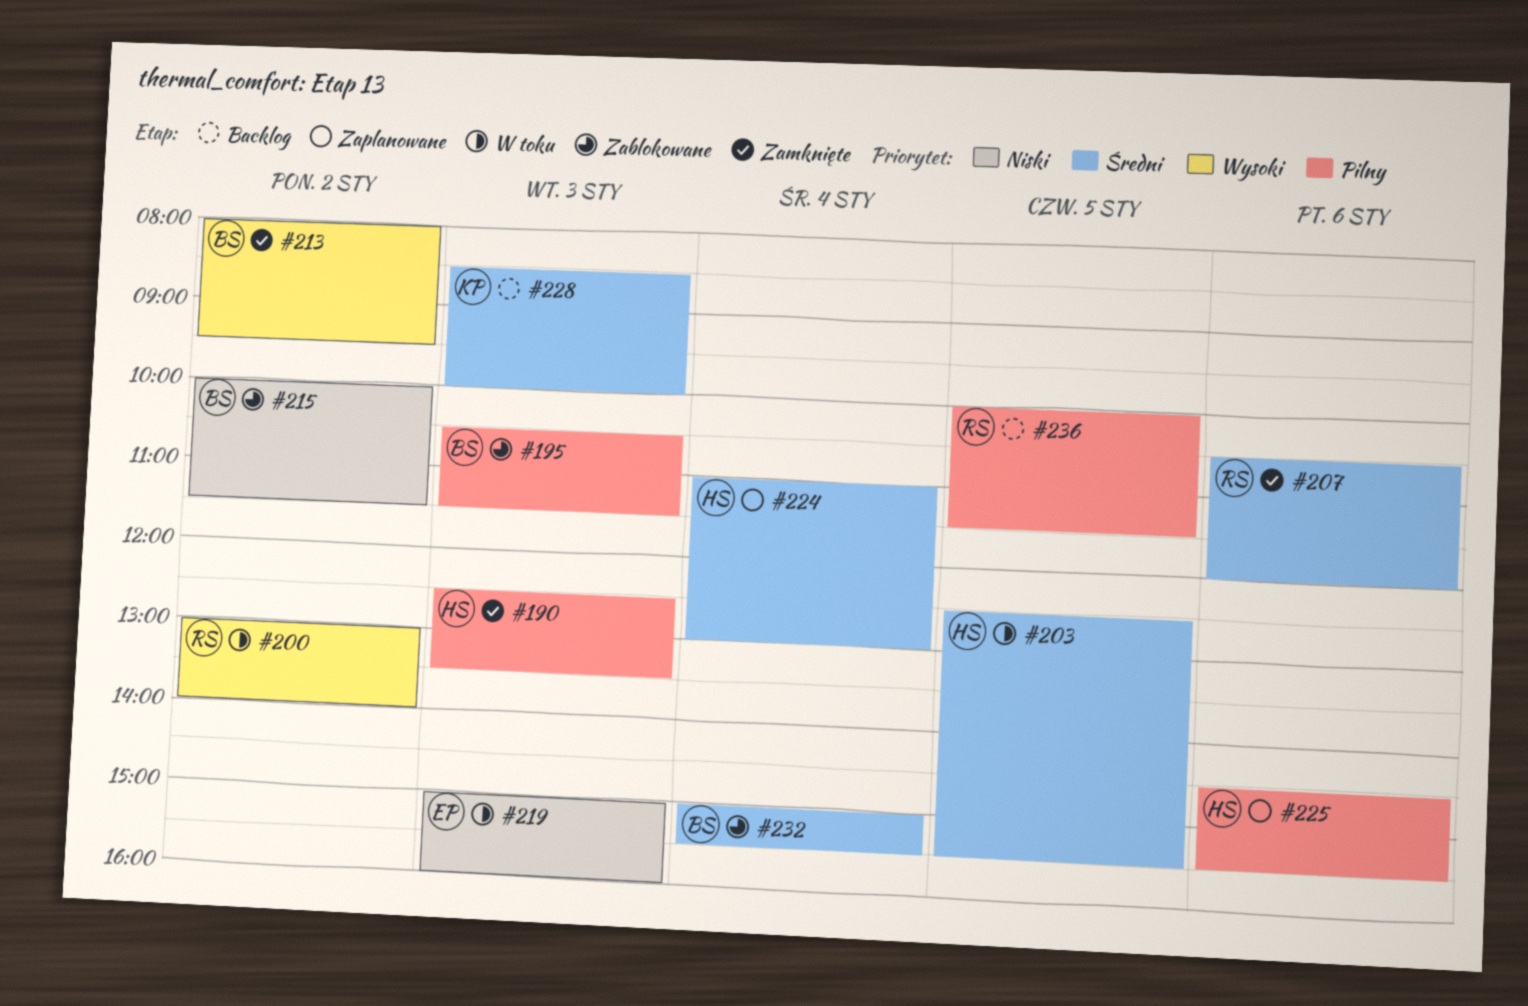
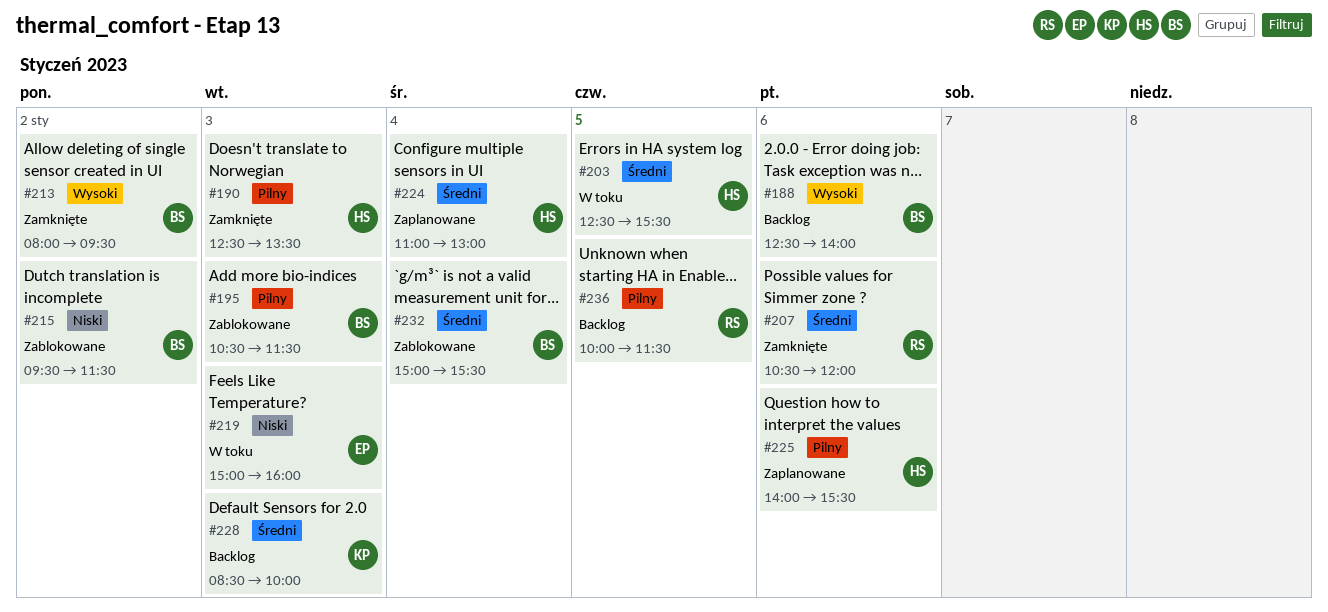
#188: none -> present
#200: present -> none
#215, begins: 10:00 -> 09:30
#225, begins: 14:30 -> 14:00

